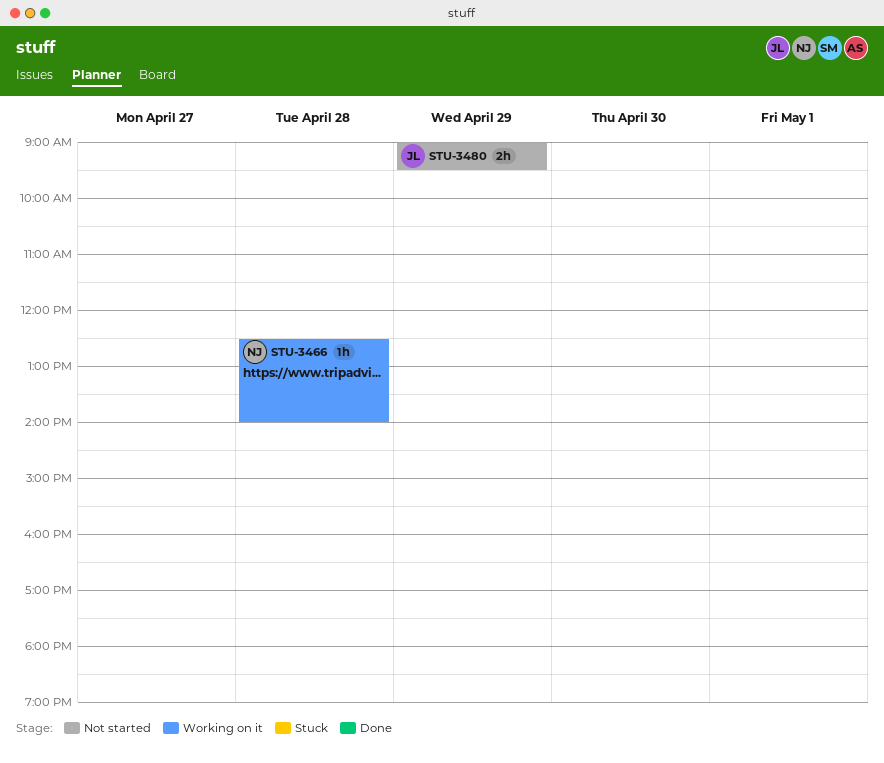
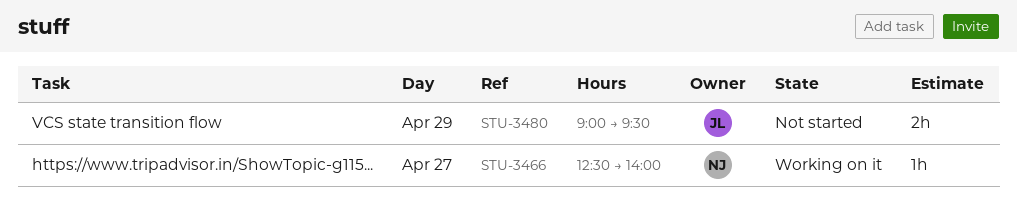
STU-3466, day: Apr 28 -> Apr 27

